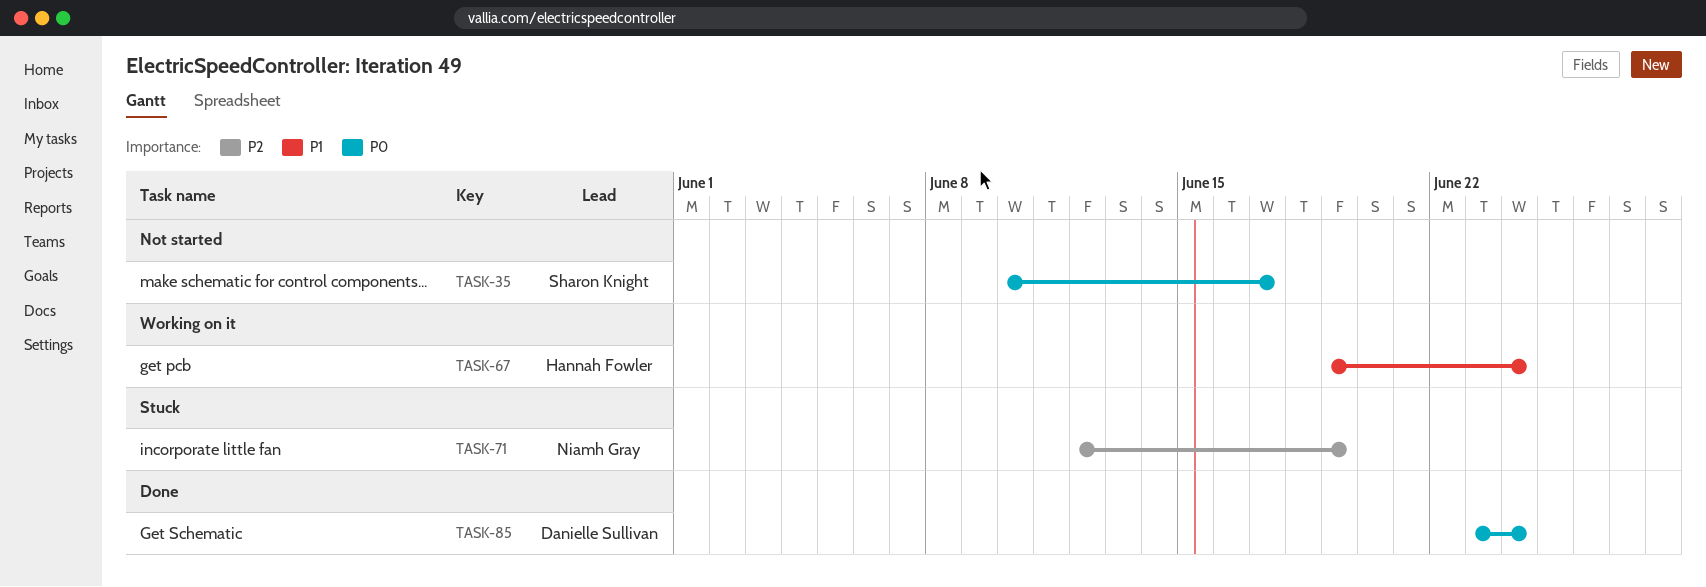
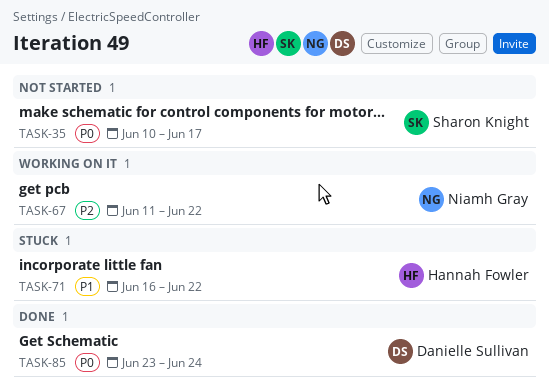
TASK-67, owner: Hannah Fowler -> Niamh Gray
TASK-67, priority: P1 -> P2
TASK-67, start: Jun 19 -> Jun 11
TASK-67, due: Jun 24 -> Jun 22
TASK-71, owner: Niamh Gray -> Hannah Fowler
TASK-71, priority: P2 -> P1
TASK-71, start: Jun 12 -> Jun 16
TASK-71, due: Jun 19 -> Jun 22

